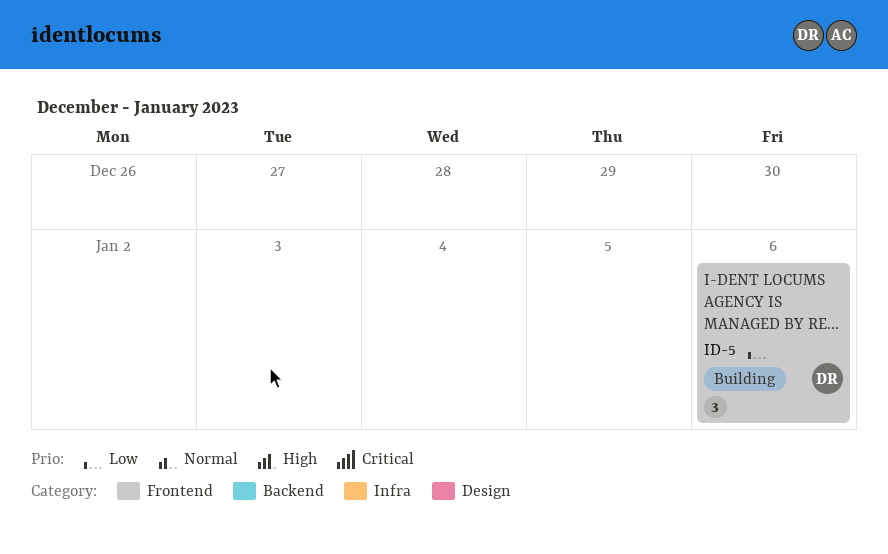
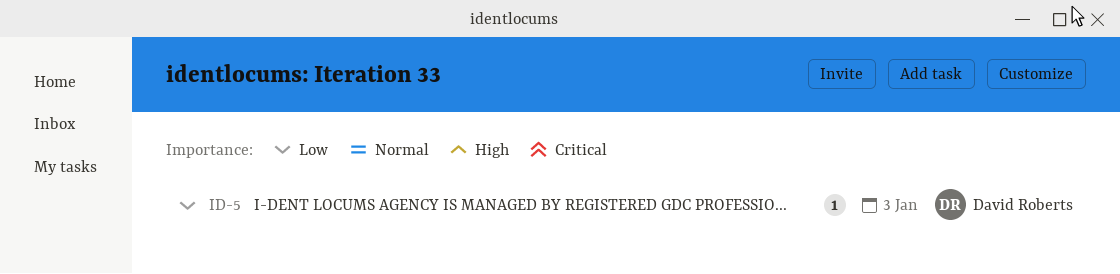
ID-5, estimate: 3 -> 1
ID-5, due: Jan 6 -> Jan 3

